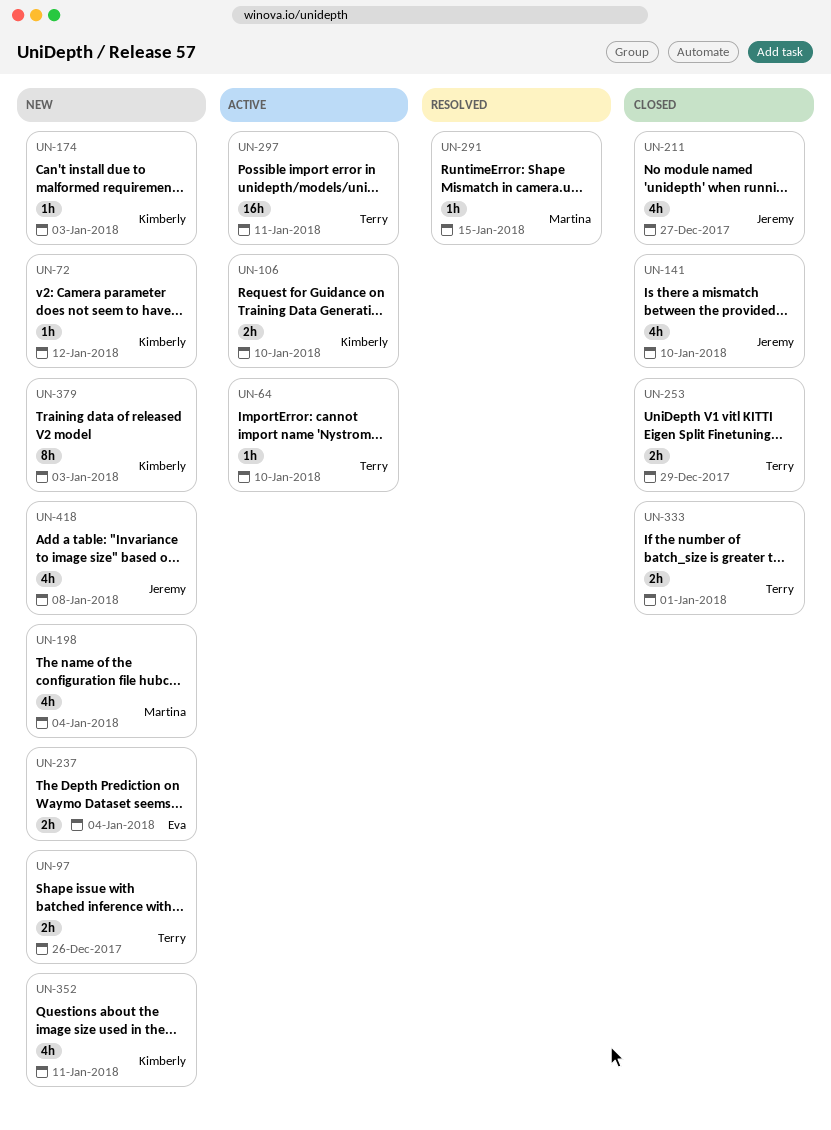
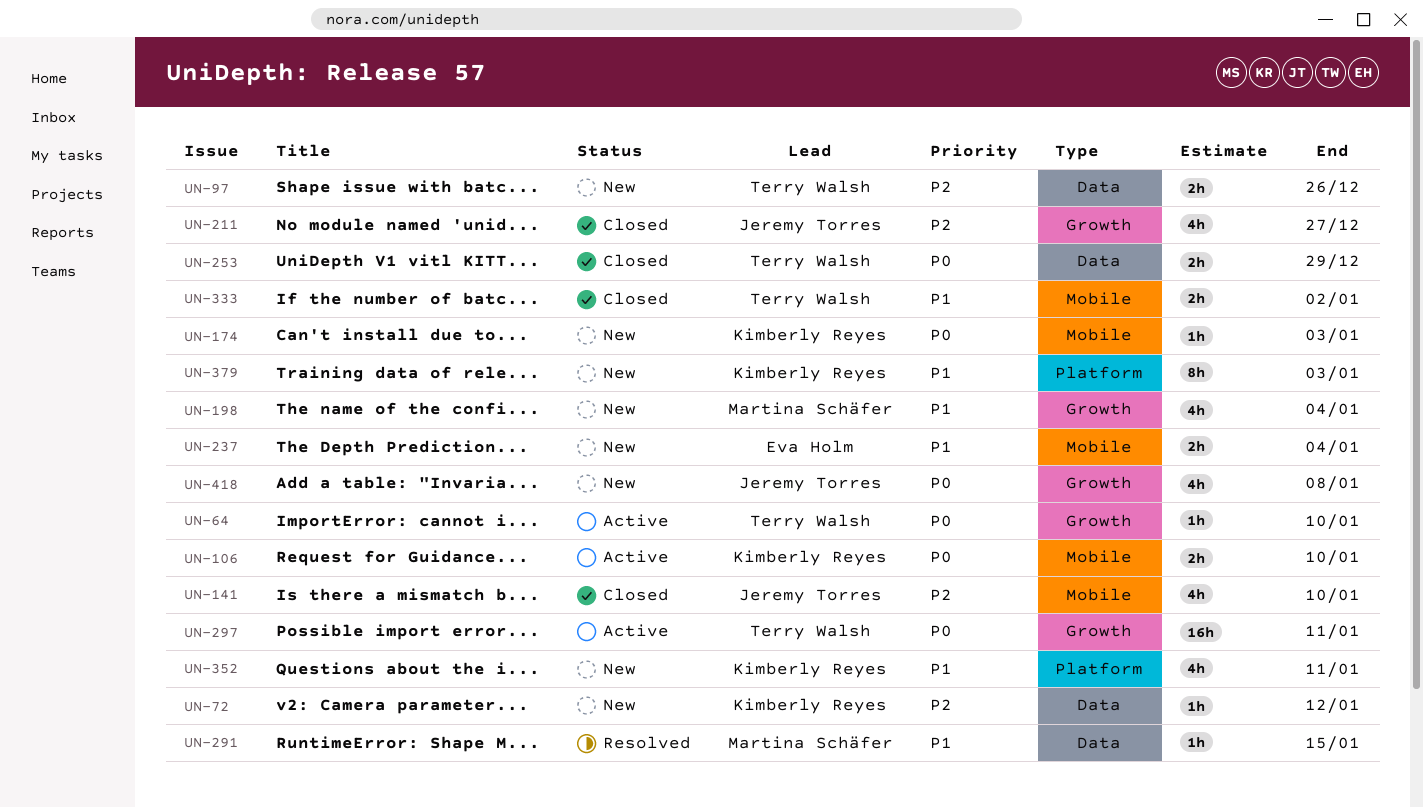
UN-333, due: Jan 1 -> Jan 2

